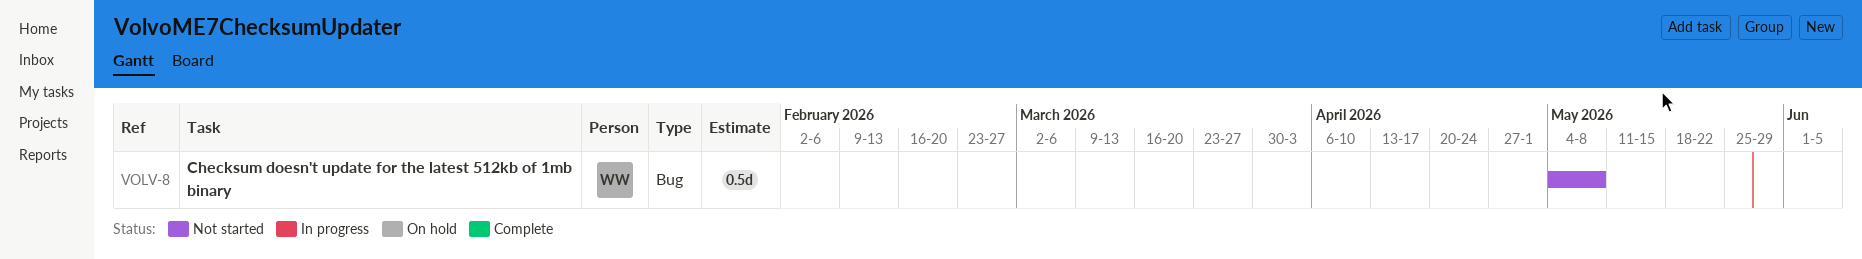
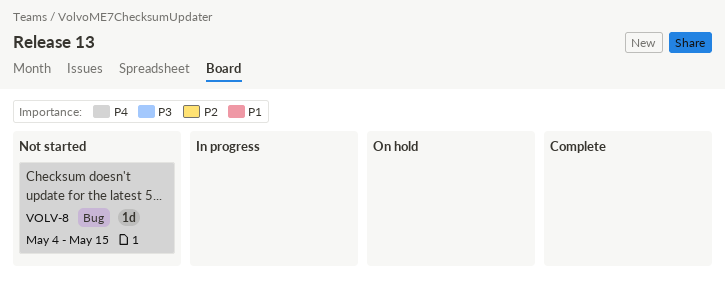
VOLV-8, estimate: 0.5d -> 1d
VOLV-8, due: May 8 -> May 15

